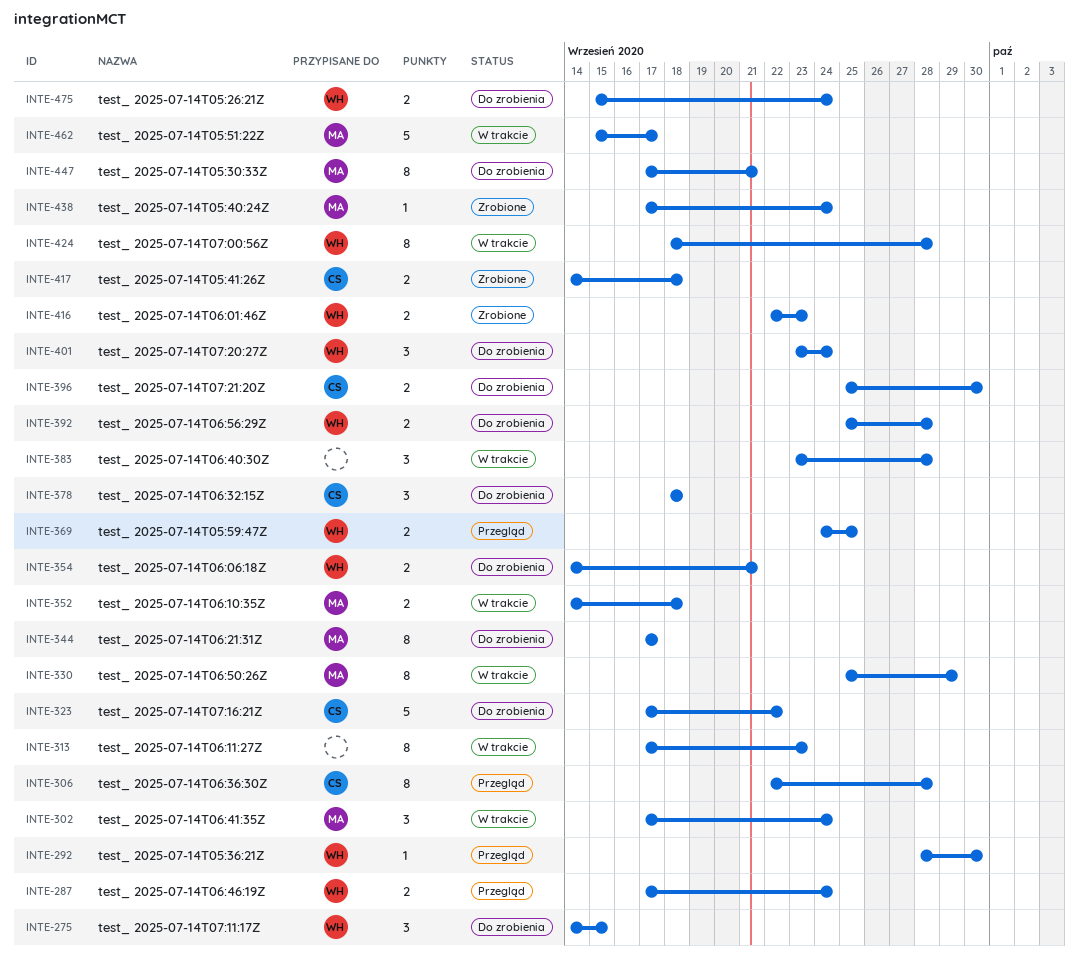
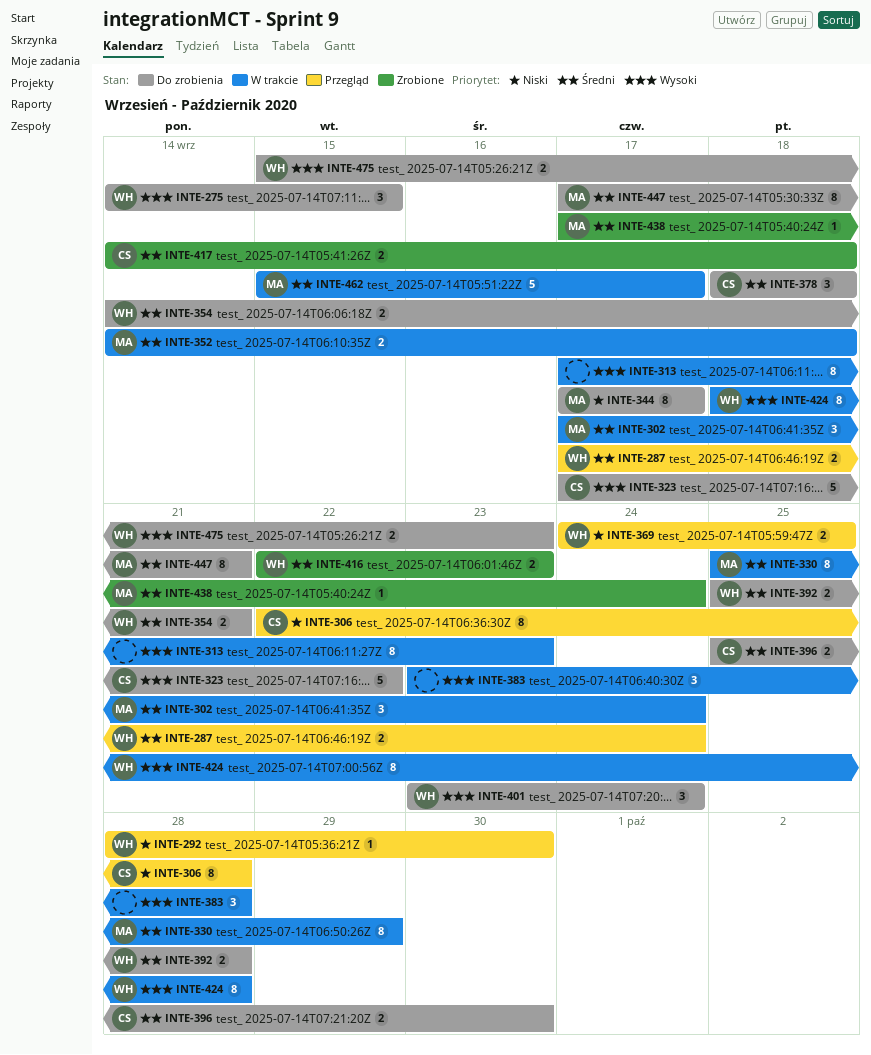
INTE-475, due: Sep 24 -> Sep 23

